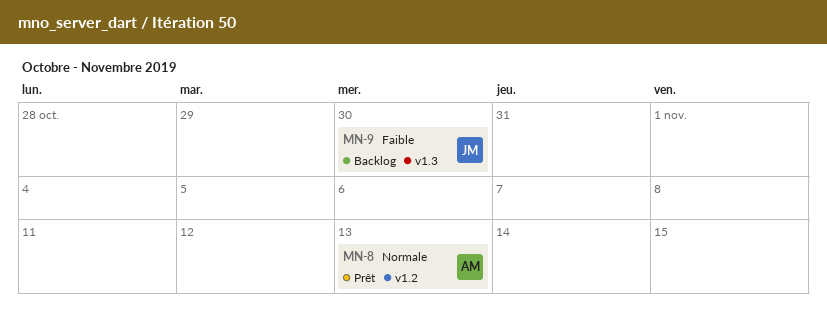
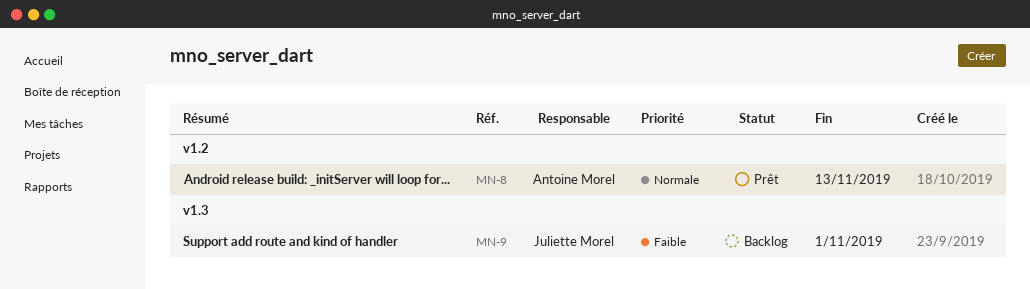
MN-9, due: Oct 30 -> Nov 1

